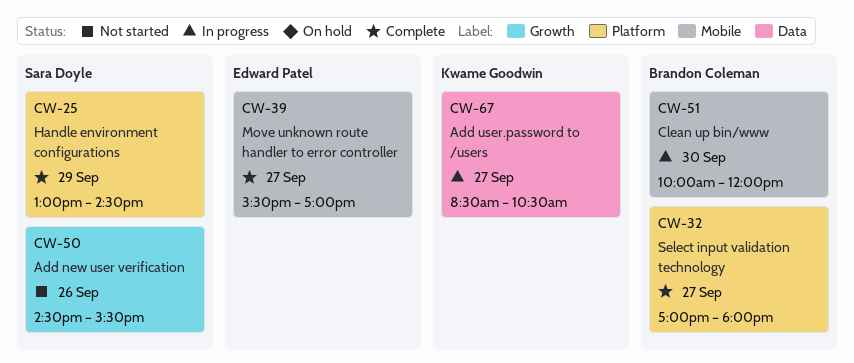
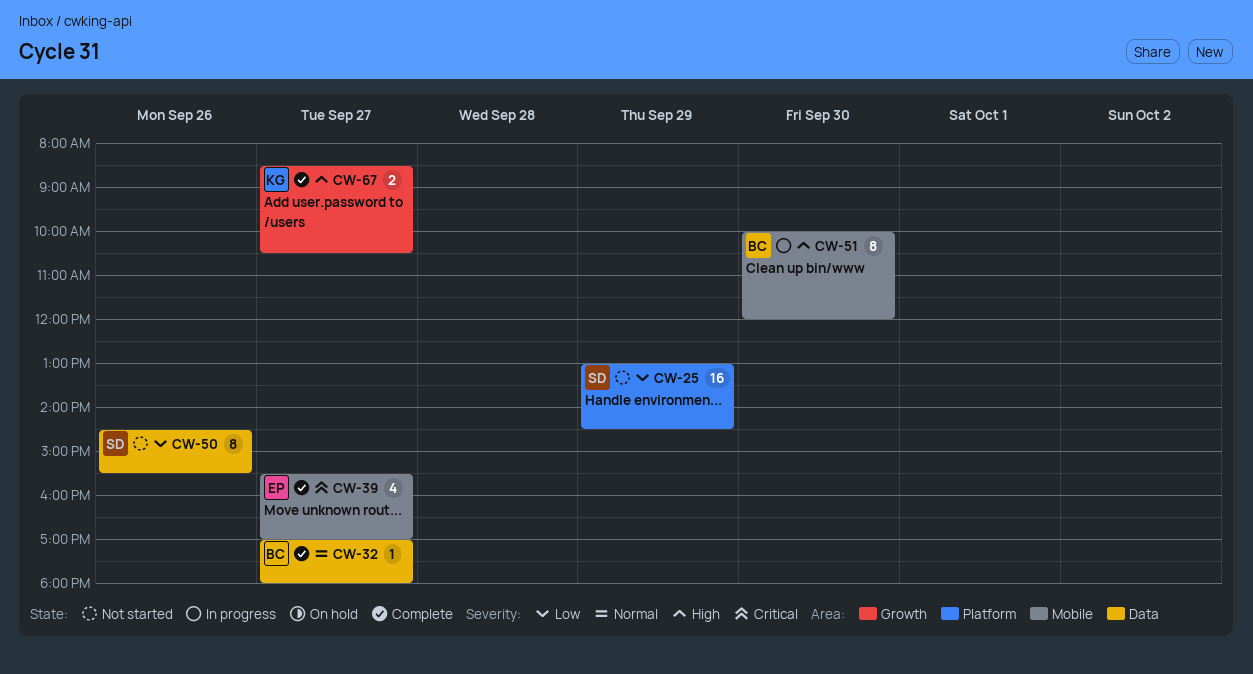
CW-25, status: Complete -> Not started
CW-32, label: Platform -> Data
CW-50, label: Growth -> Data
CW-67, status: In progress -> Complete
CW-67, label: Data -> Growth

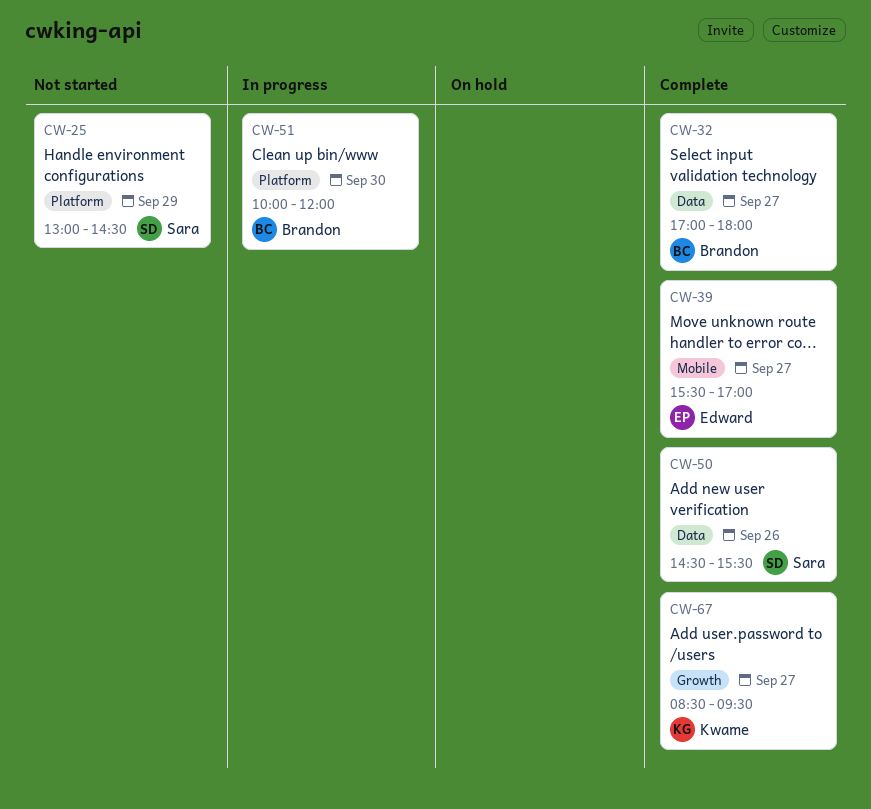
CW-50, status: Not started -> Complete
CW-51, label: Mobile -> Platform
CW-67, ends: 10:30 -> 09:30

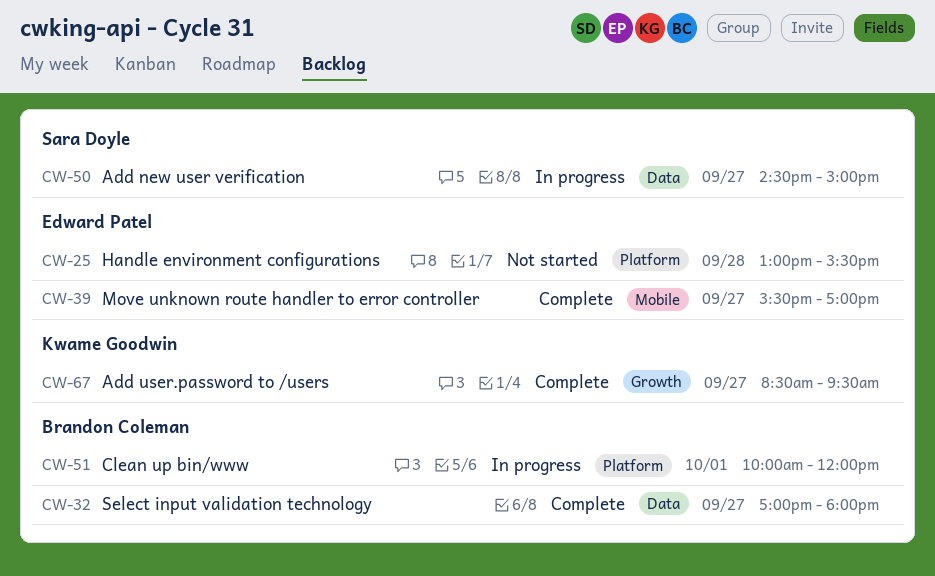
CW-25, owner: Sara Doyle -> Edward Patel
CW-25, day: Sep 29 -> Sep 28
CW-25, ends: 14:30 -> 15:30
CW-50, status: Complete -> In progress
CW-50, day: Sep 26 -> Sep 27
CW-50, ends: 15:30 -> 15:00
CW-51, day: Sep 30 -> Oct 1

